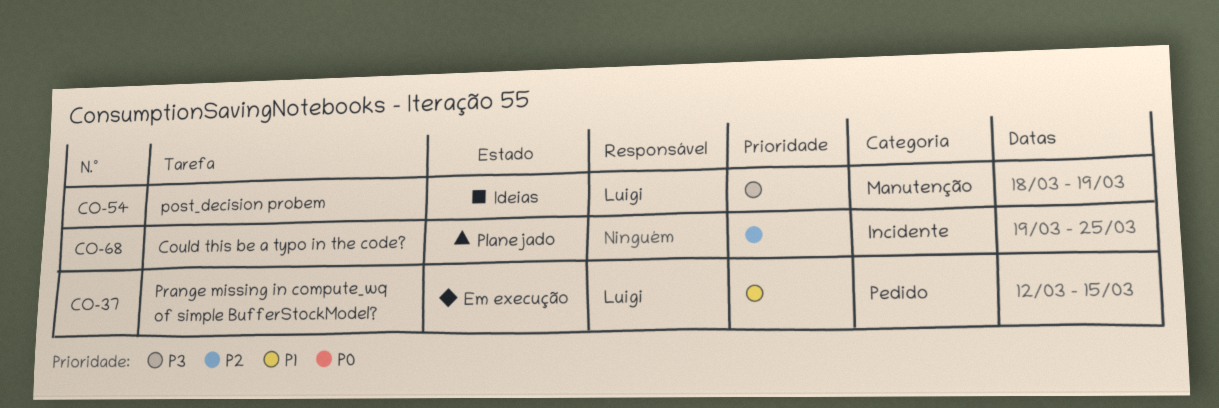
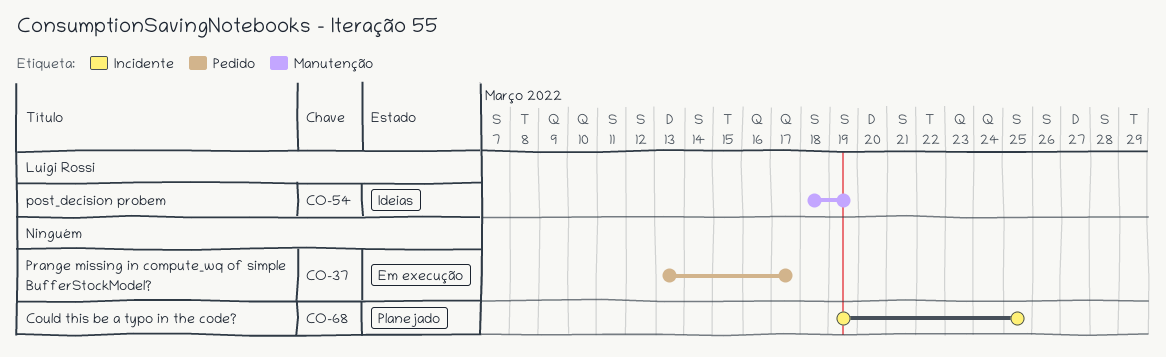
CO-37, owner: Luigi Rossi -> none
CO-37, start: Mar 12 -> Mar 13
CO-37, due: Mar 15 -> Mar 17

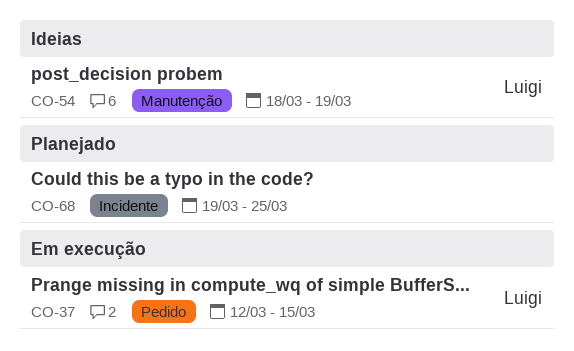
CO-37, owner: none -> Luigi Rossi
CO-37, start: Mar 13 -> Mar 12
CO-37, due: Mar 17 -> Mar 15

